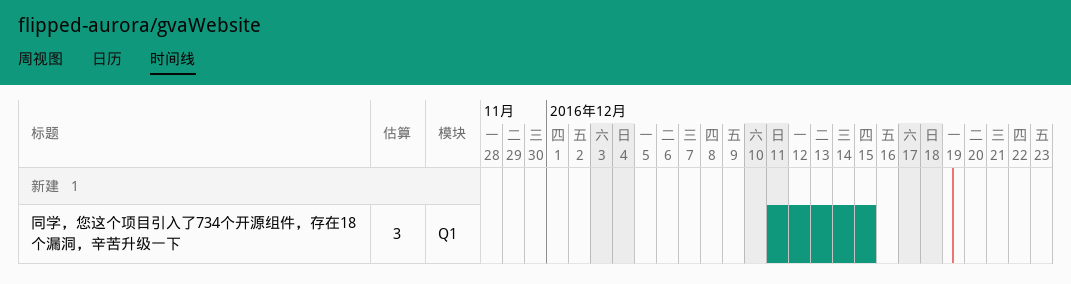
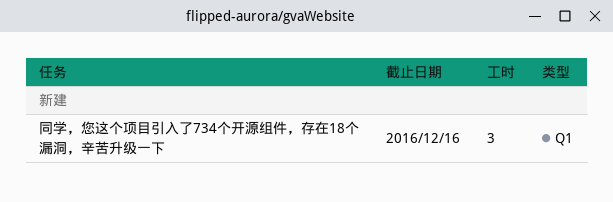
同学，您这个项目引入了734个开源组件，存在18个漏洞，辛苦升级一下, due: Dec 15 -> Dec 16

